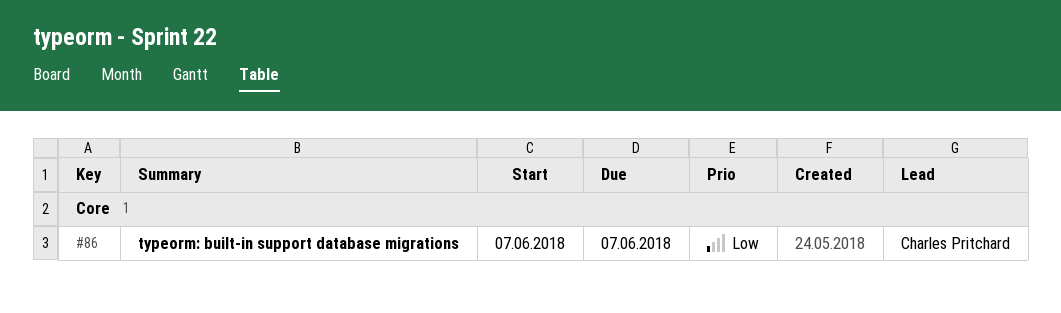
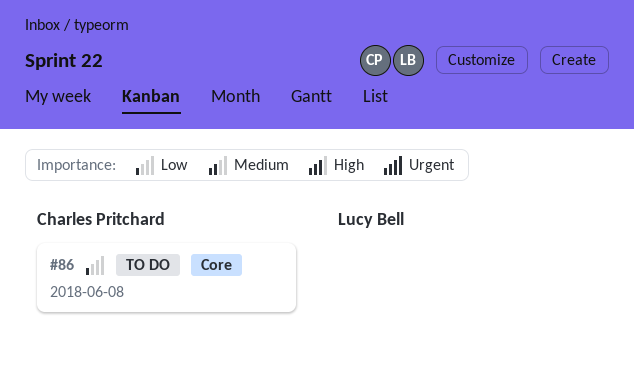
#86, due: Jun 7 -> Jun 8

